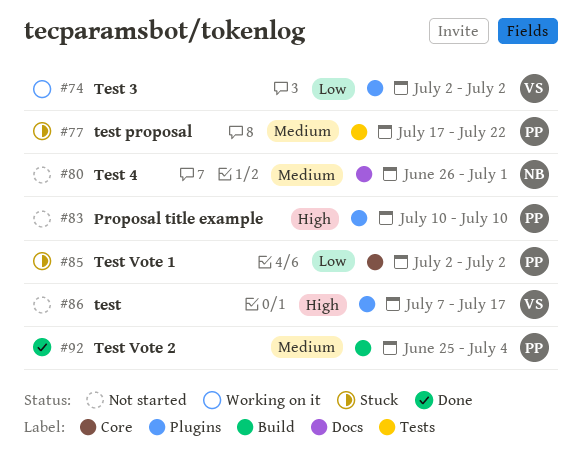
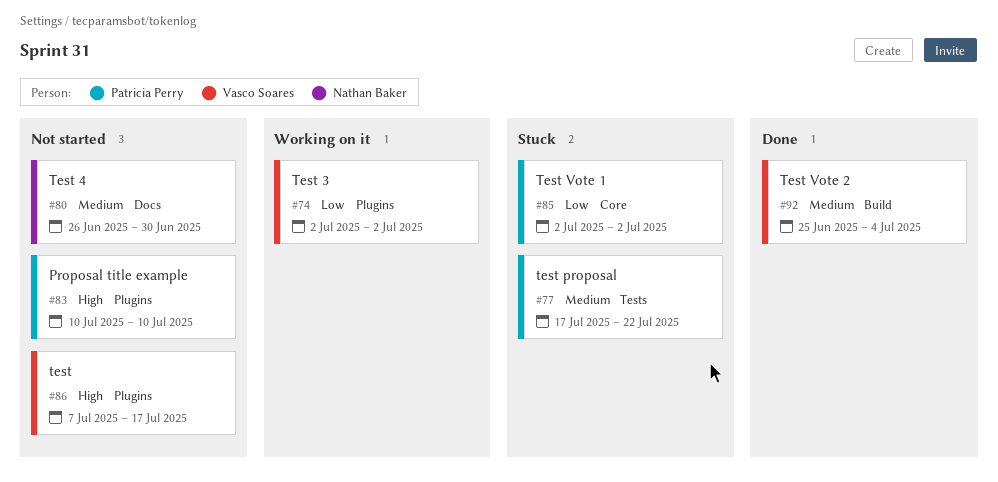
#80, due: Jul 1 -> Jun 30
#92, owner: Patricia Perry -> Vasco Soares

